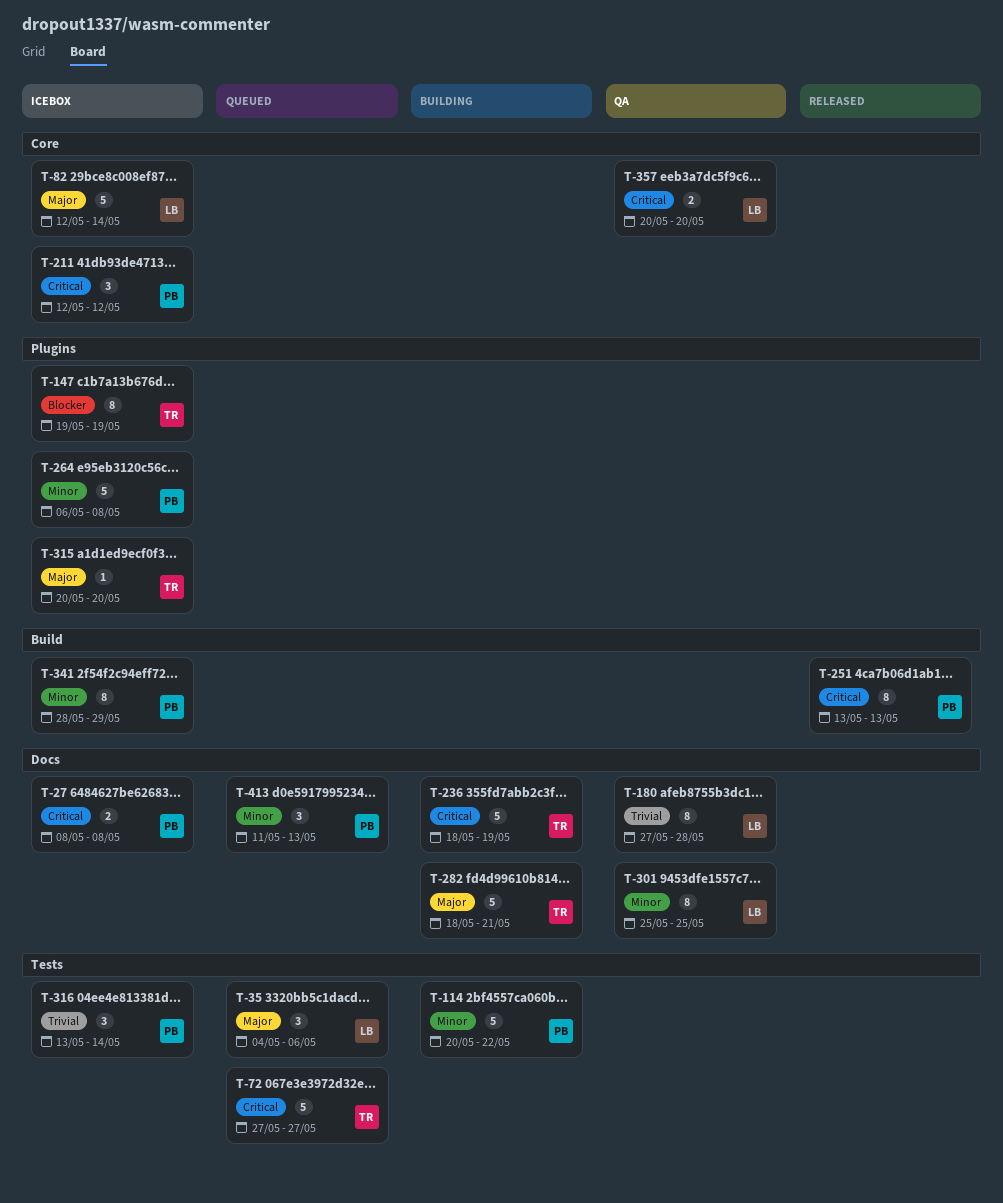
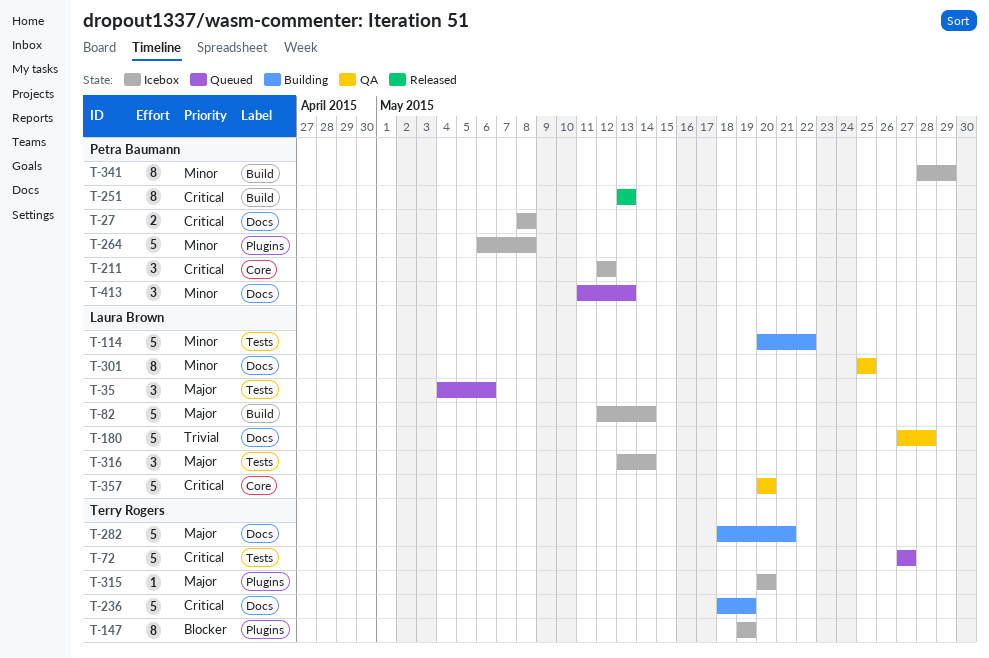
T-82, label: Core -> Build
T-114, owner: Petra Baumann -> Laura Brown
T-180, estimate: 8 -> 5
T-316, owner: Petra Baumann -> Laura Brown
T-316, priority: Trivial -> Major
T-357, estimate: 2 -> 5

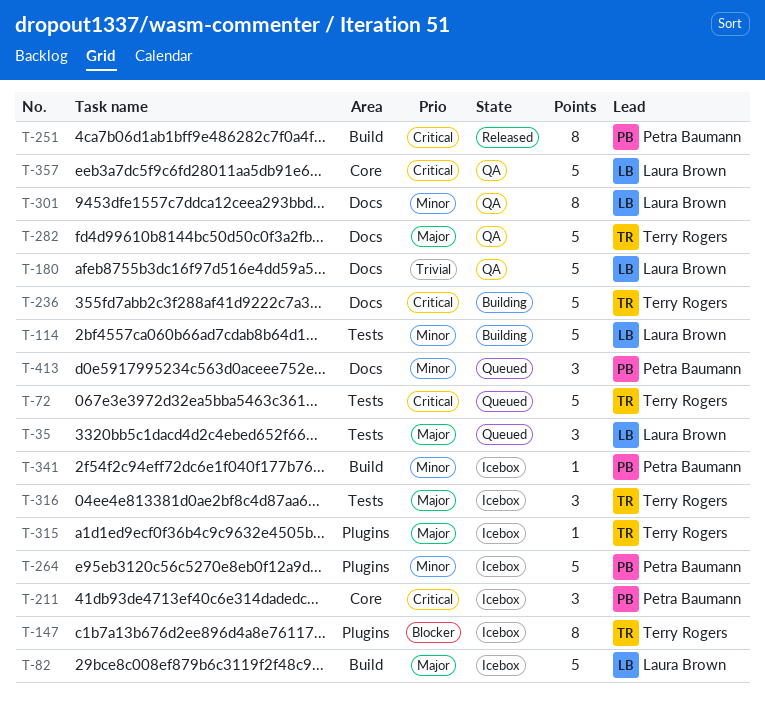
T-27: present -> none
T-282, status: Building -> QA
T-316, owner: Laura Brown -> Terry Rogers
T-341, estimate: 8 -> 1

